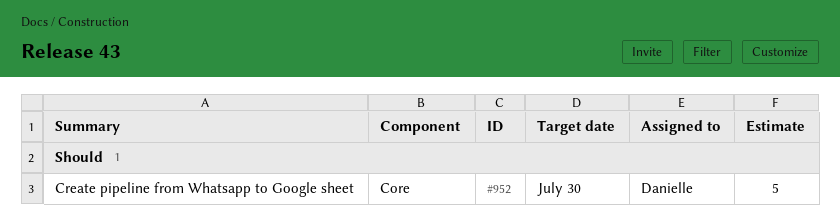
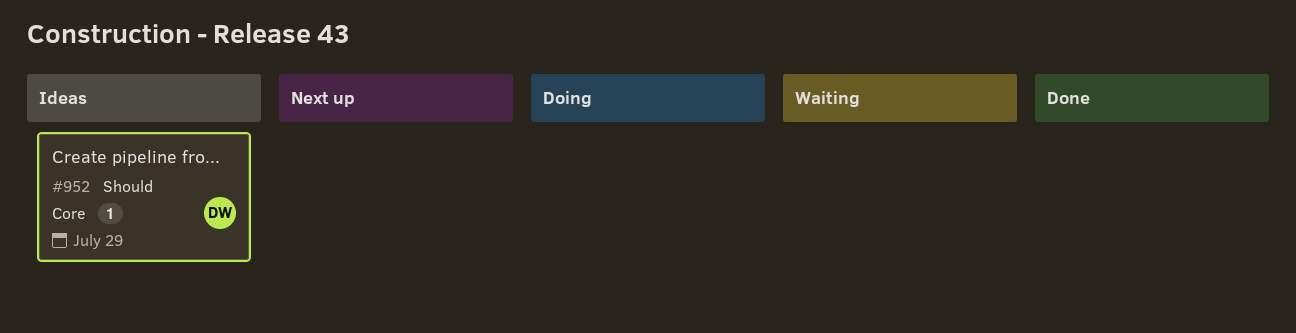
#952, estimate: 5 -> 1
#952, due: Jul 30 -> Jul 29

